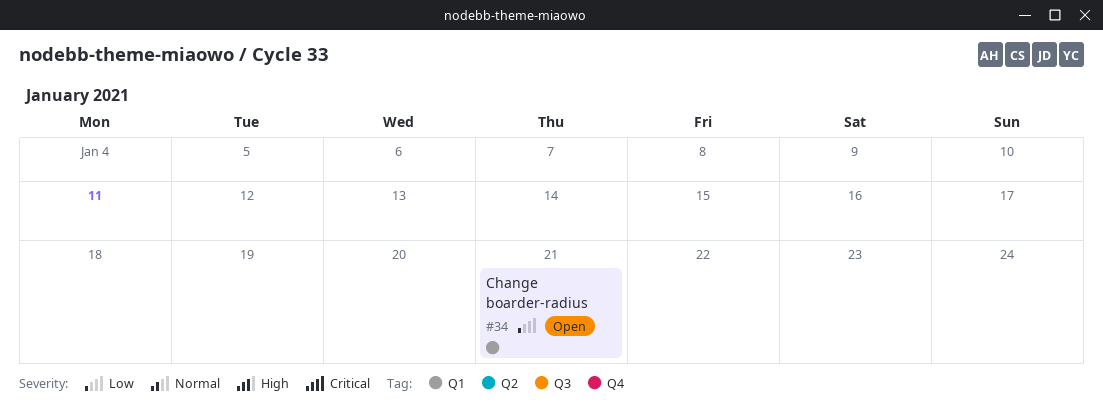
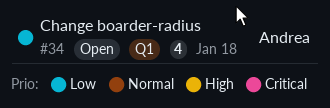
#34, due: Jan 21 -> Jan 18

